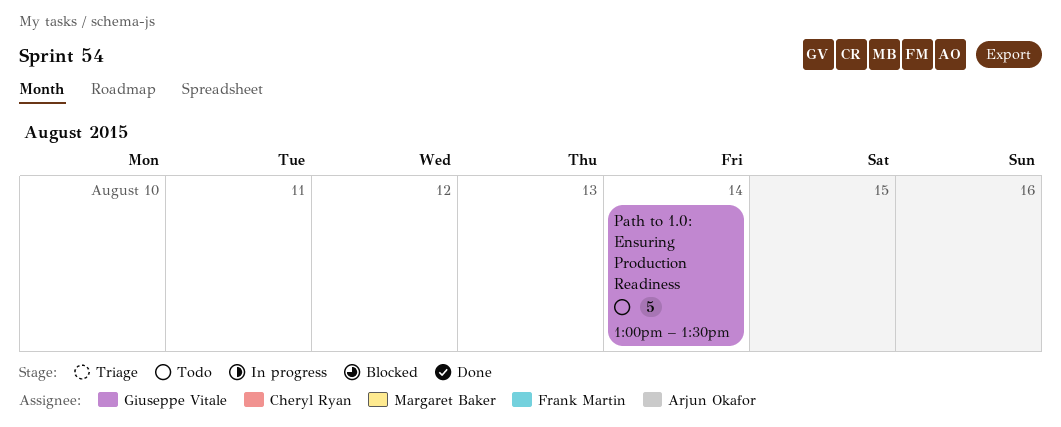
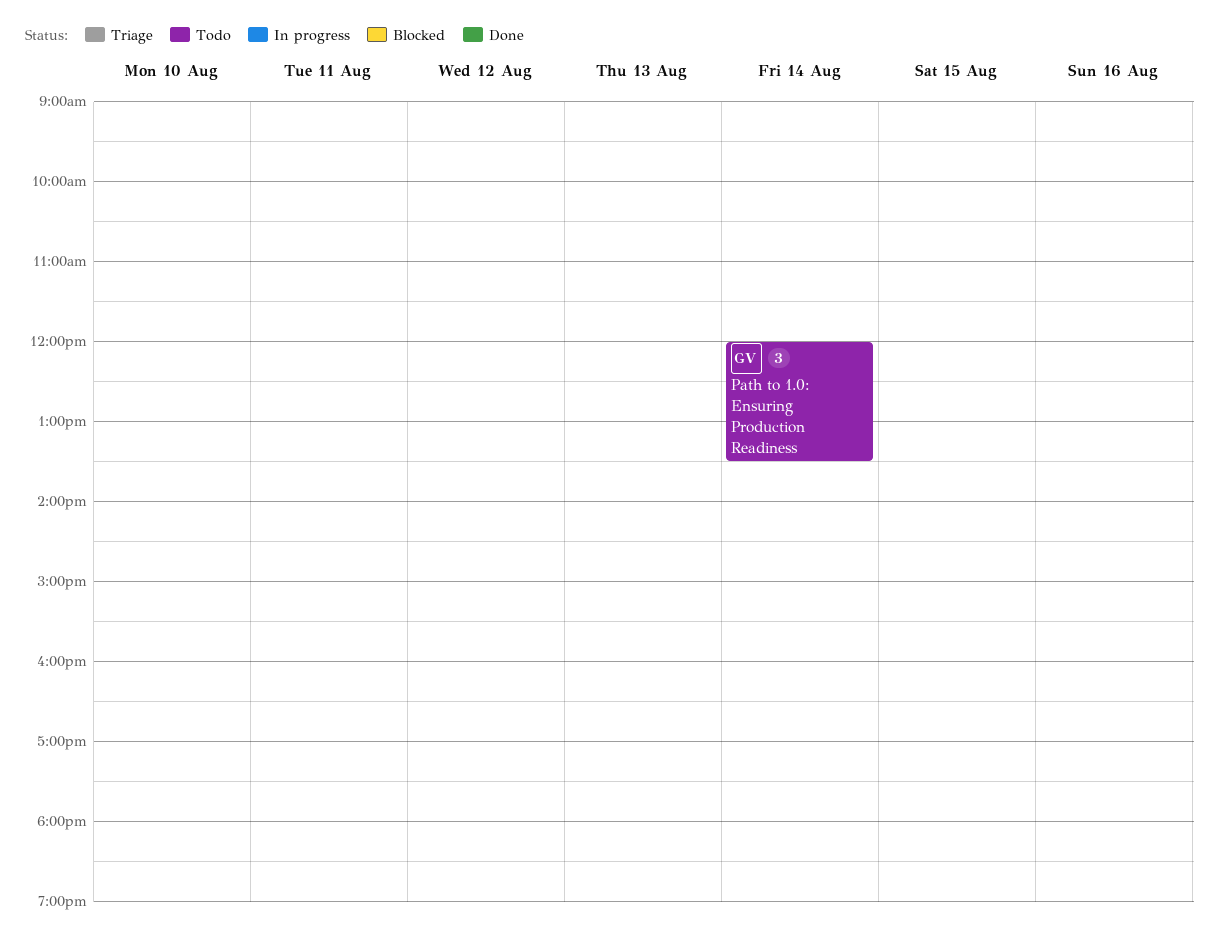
Path to 1.0: Ensuring Production Readiness, estimate: 5 -> 3
Path to 1.0: Ensuring Production Readiness, begins: 13:00 -> 12:00

